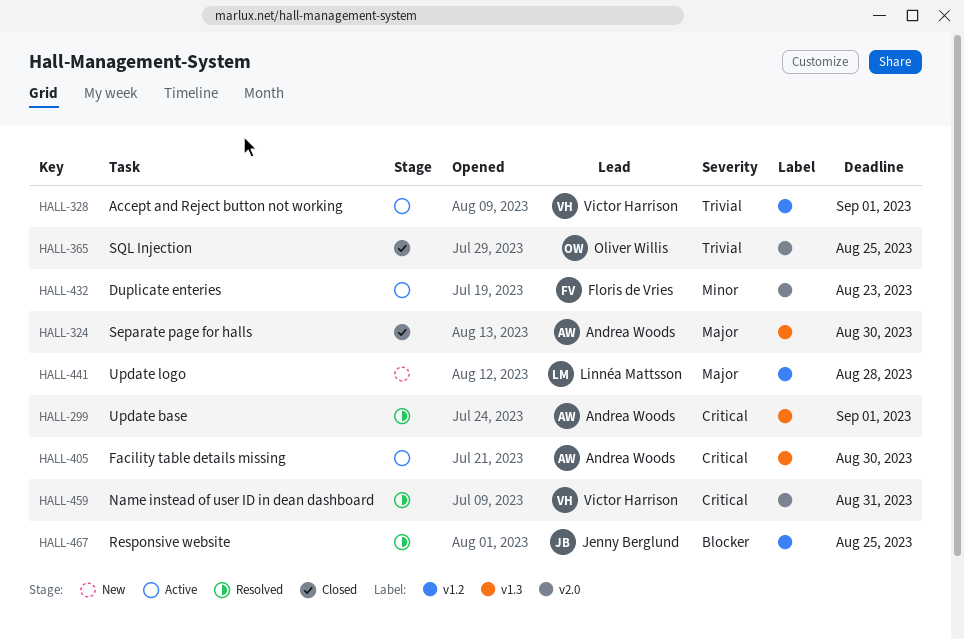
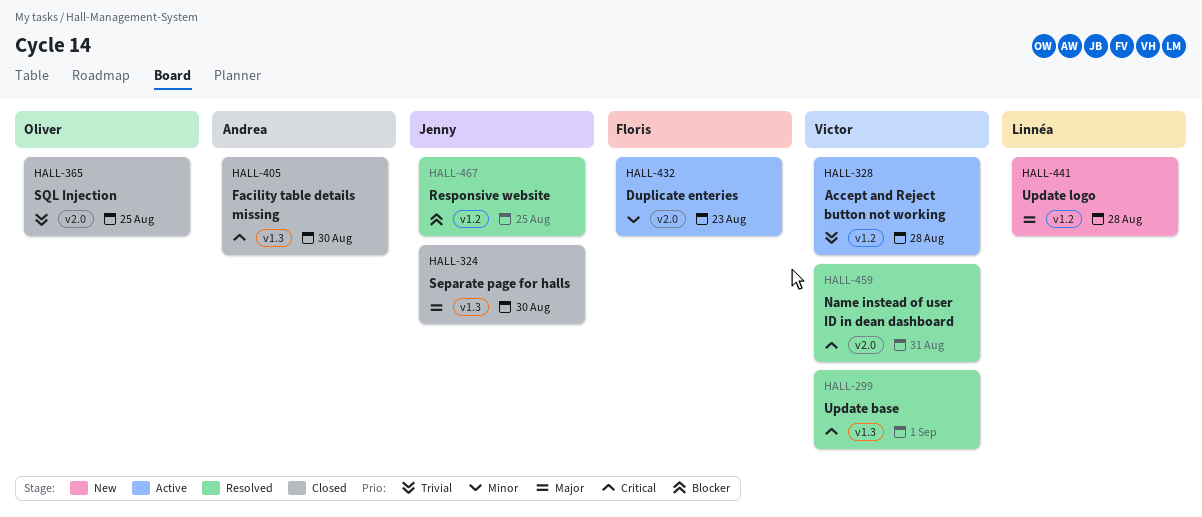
HALL-299, owner: Andrea Woods -> Victor Harrison
HALL-324, owner: Andrea Woods -> Jenny Berglund
HALL-328, due: Sep 1 -> Aug 28
HALL-405, status: Active -> Closed

